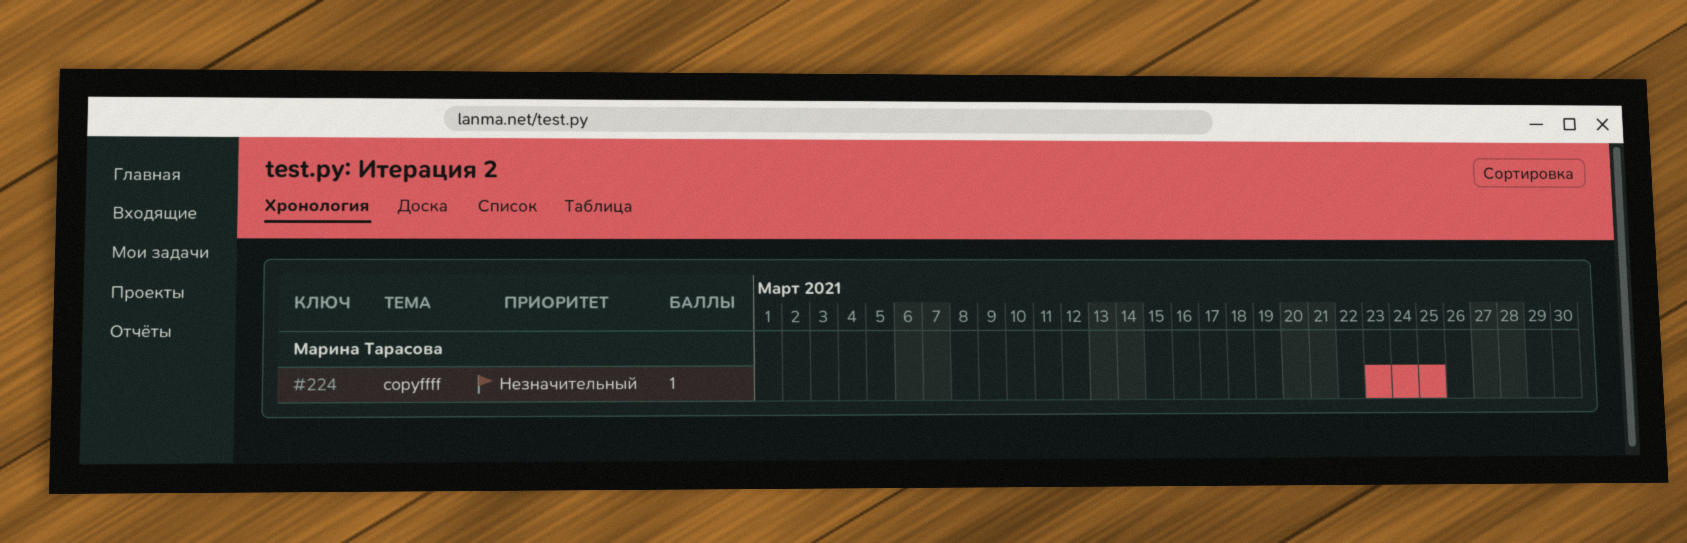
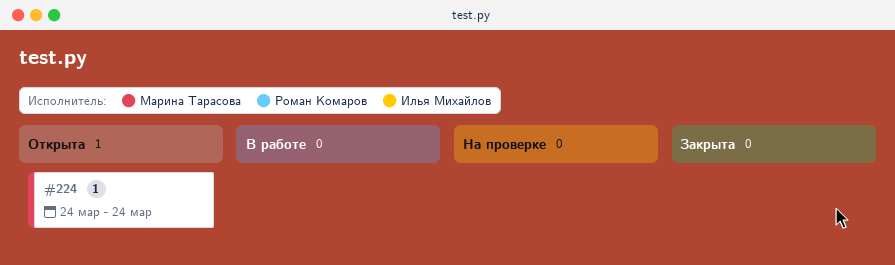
#224, start: Mar 23 -> Mar 24
#224, due: Mar 25 -> Mar 24

